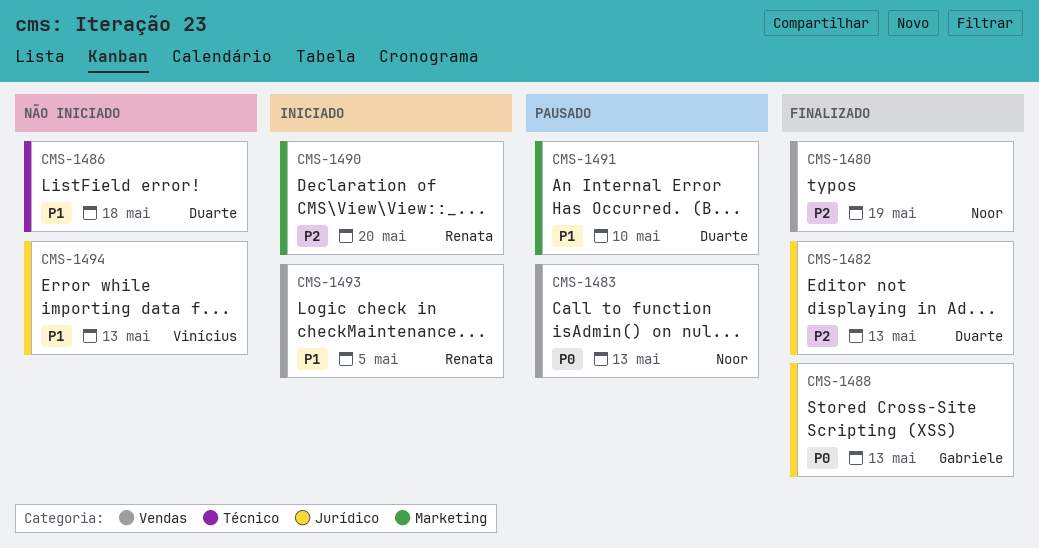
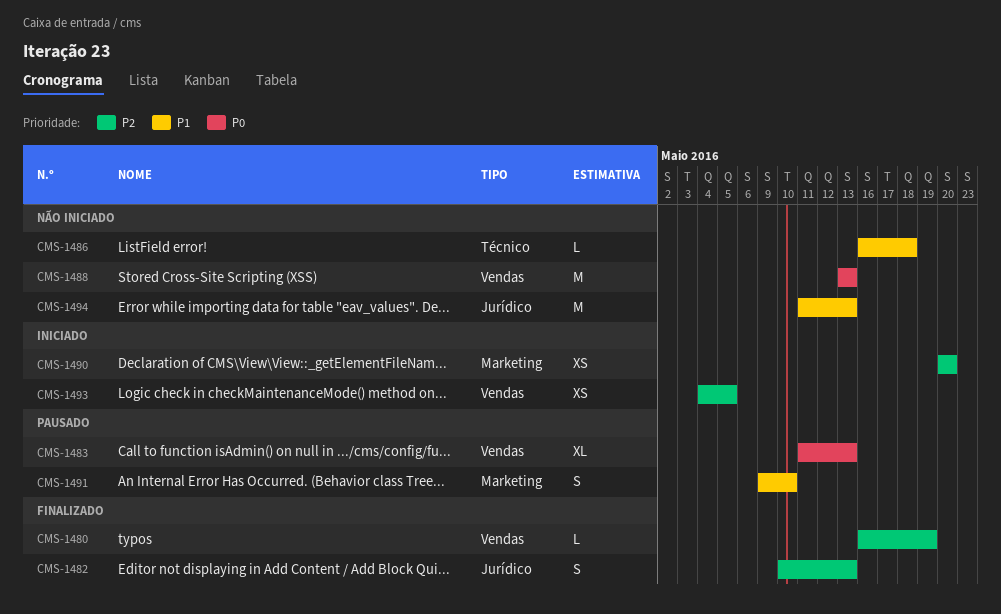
CMS-1488, status: Finalizado -> Não iniciado
CMS-1488, label: Jurídico -> Vendas
CMS-1493, priority: P1 -> P2

